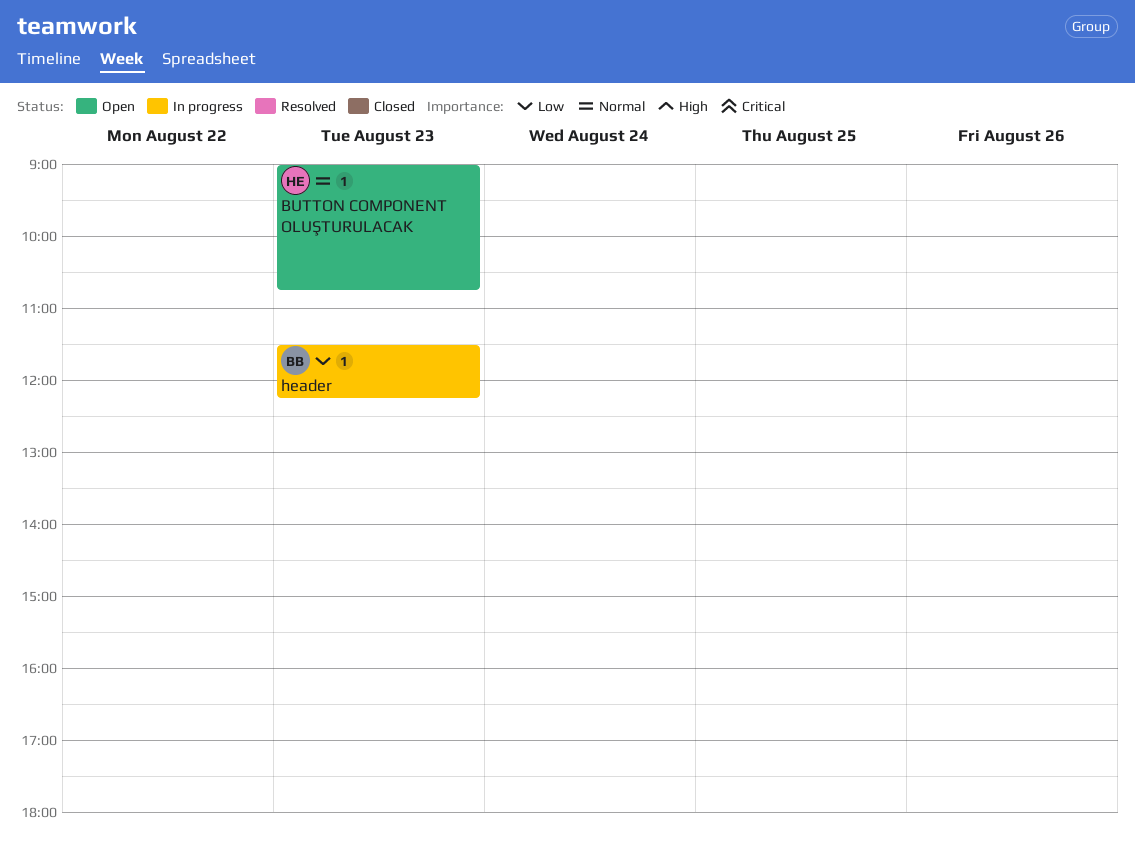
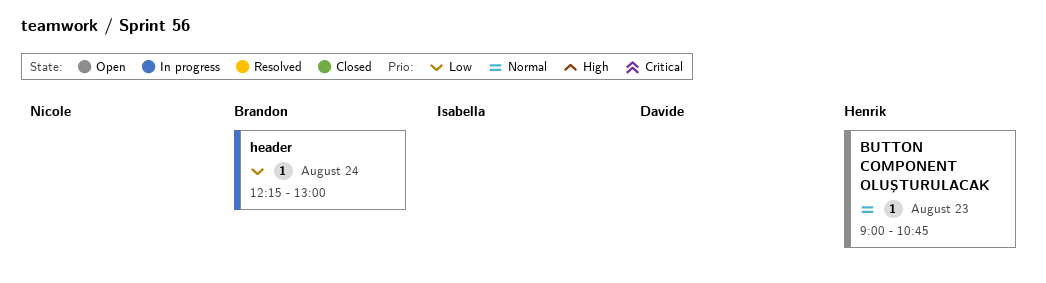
header, day: Aug 23 -> Aug 24
header, begins: 11:30 -> 12:15
header, ends: 12:15 -> 13:00

